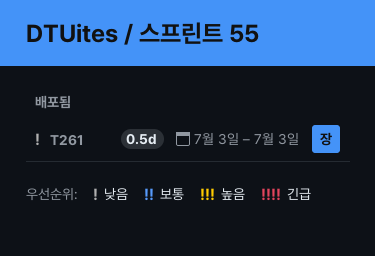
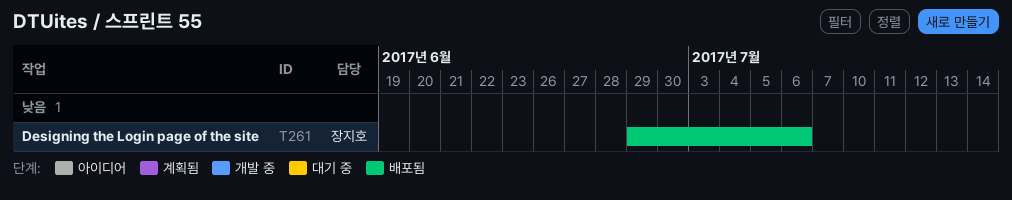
T261, start: Jul 3 -> Jun 29
T261, due: Jul 3 -> Jul 6

